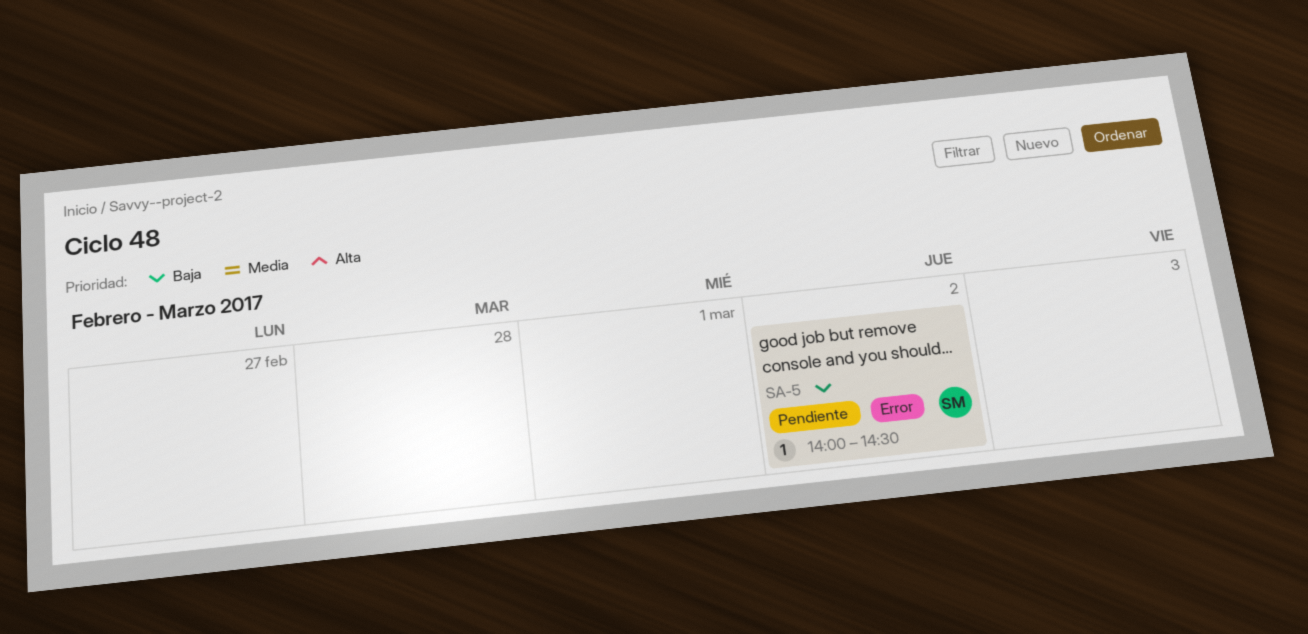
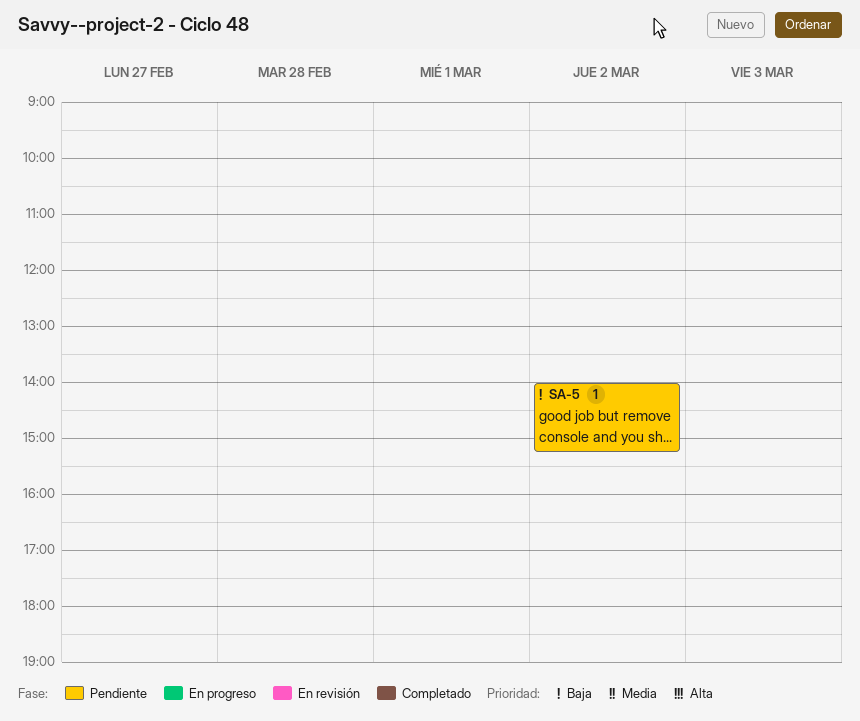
SA-5, ends: 14:30 -> 15:15

